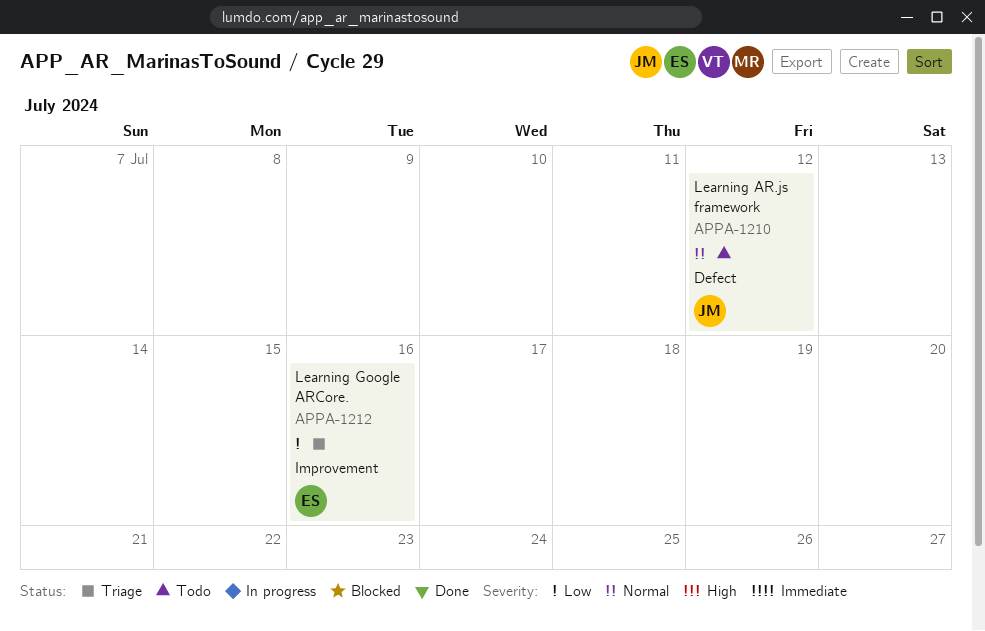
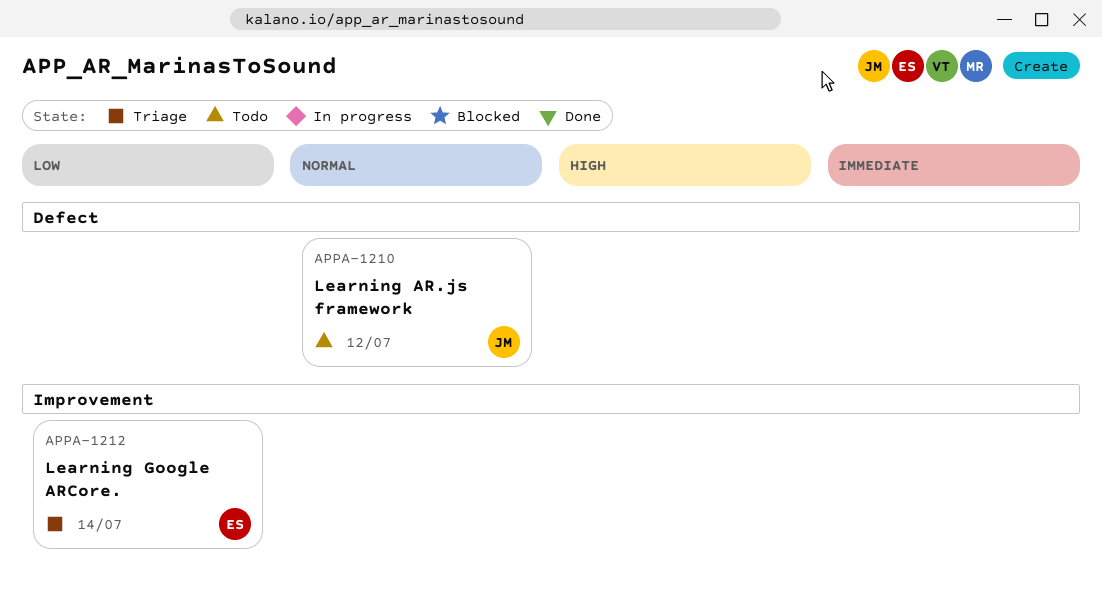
APPA-1212, due: Jul 16 -> Jul 14

